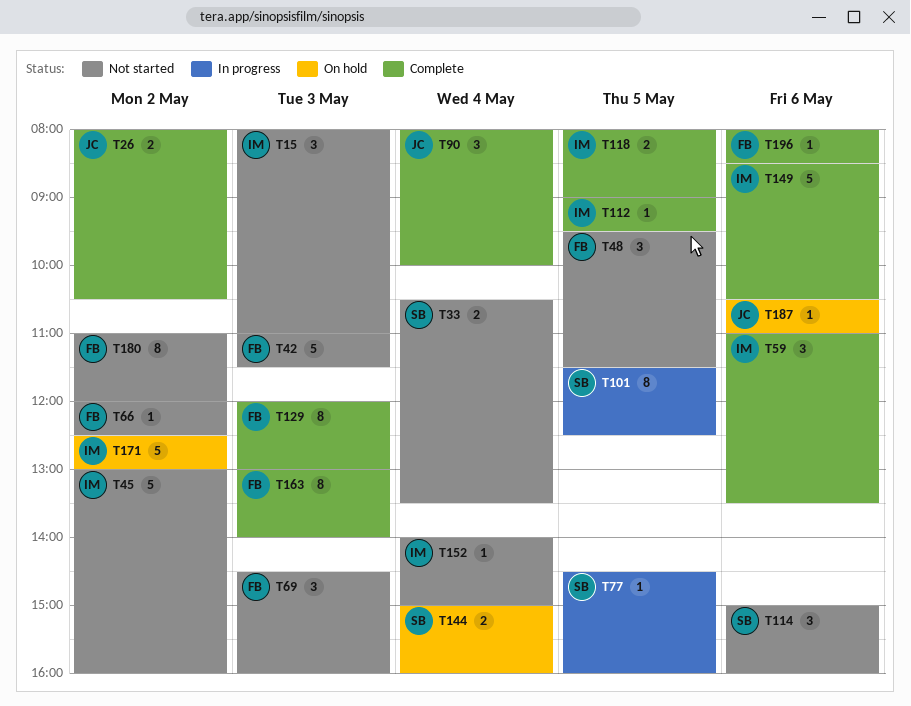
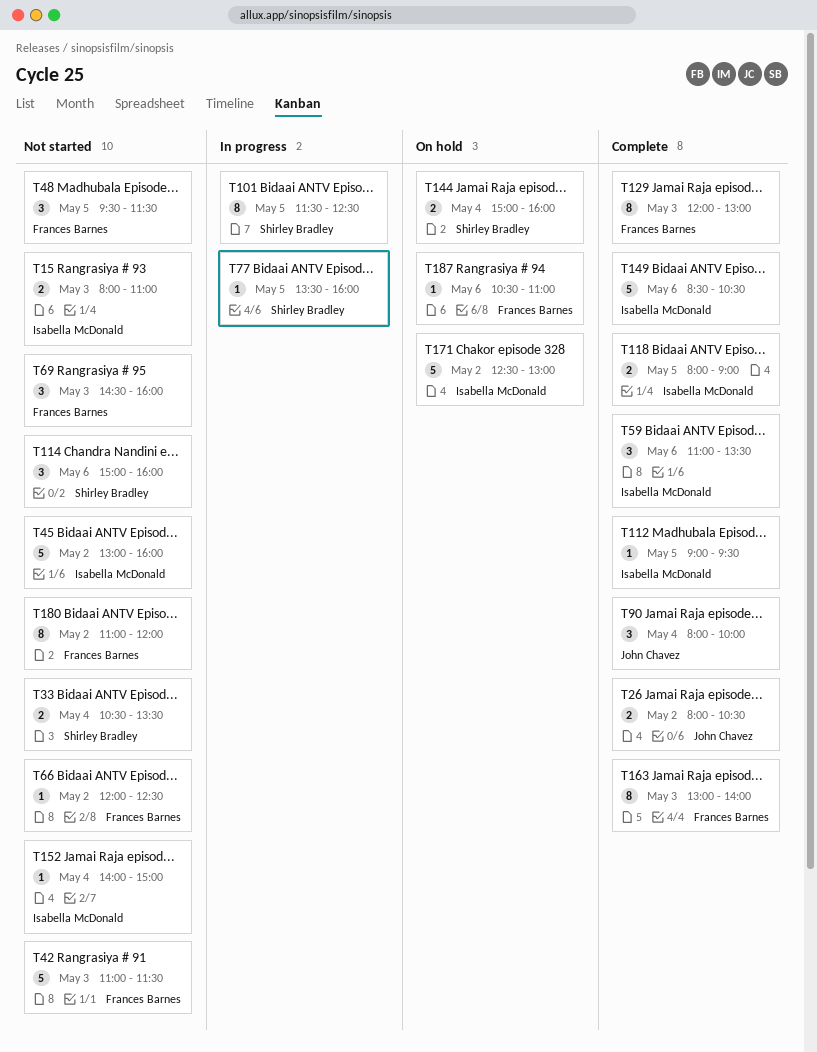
T15, estimate: 3 -> 2
T77, begins: 14:30 -> 13:30
T187, owner: John Chavez -> Frances Barnes
T196: present -> none

